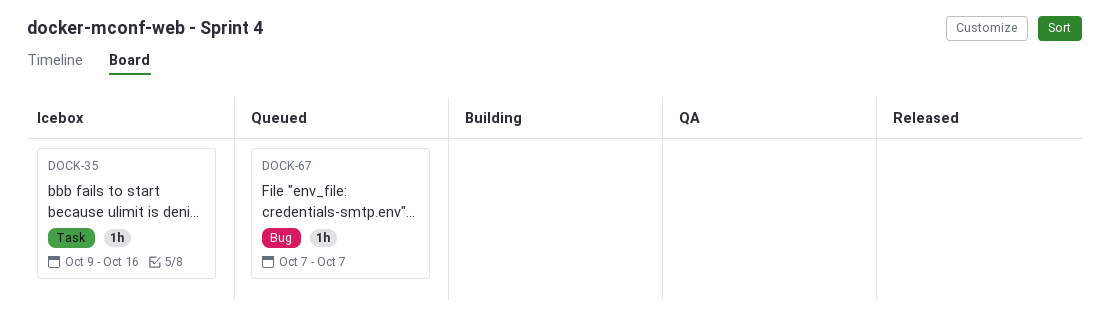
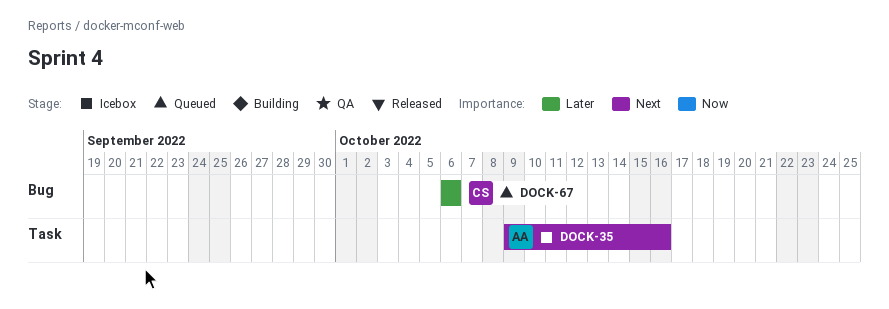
DOCK-67, start: Oct 7 -> Oct 6
DOCK-67, due: Oct 7 -> Oct 6

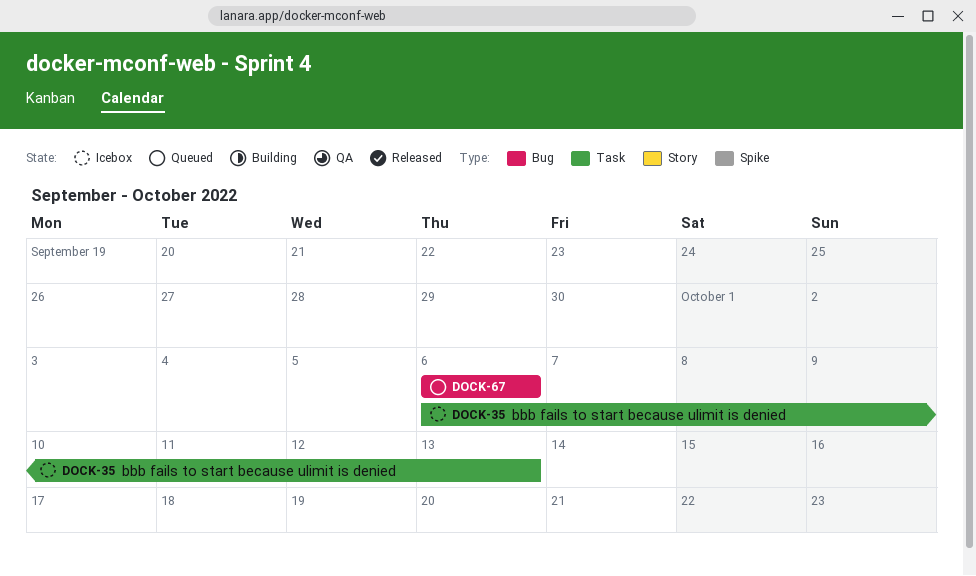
DOCK-35, start: Oct 9 -> Oct 6
DOCK-35, due: Oct 16 -> Oct 13

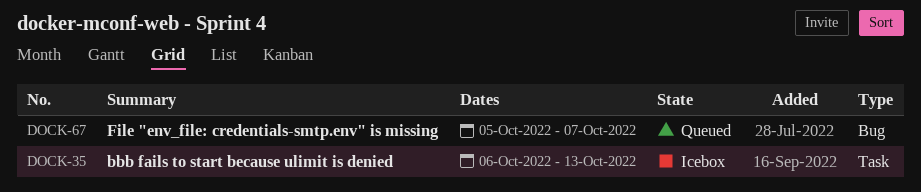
DOCK-67, start: Oct 6 -> Oct 5
DOCK-67, due: Oct 6 -> Oct 7

